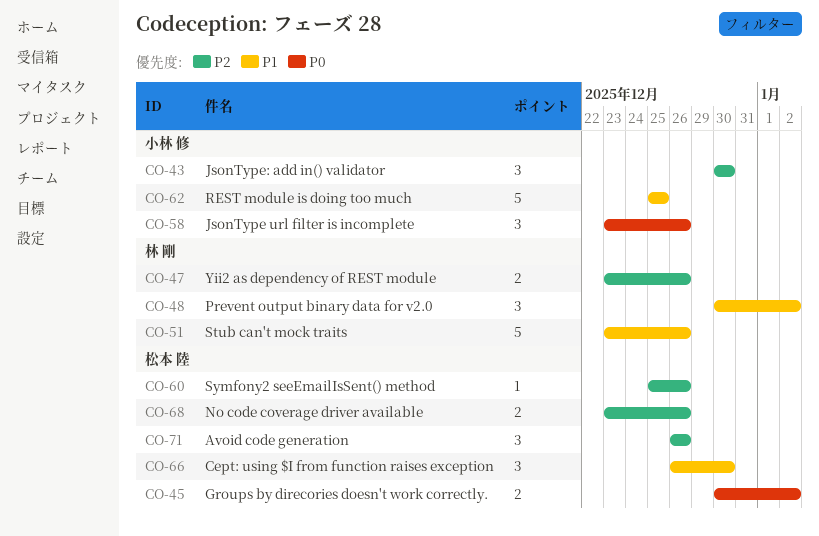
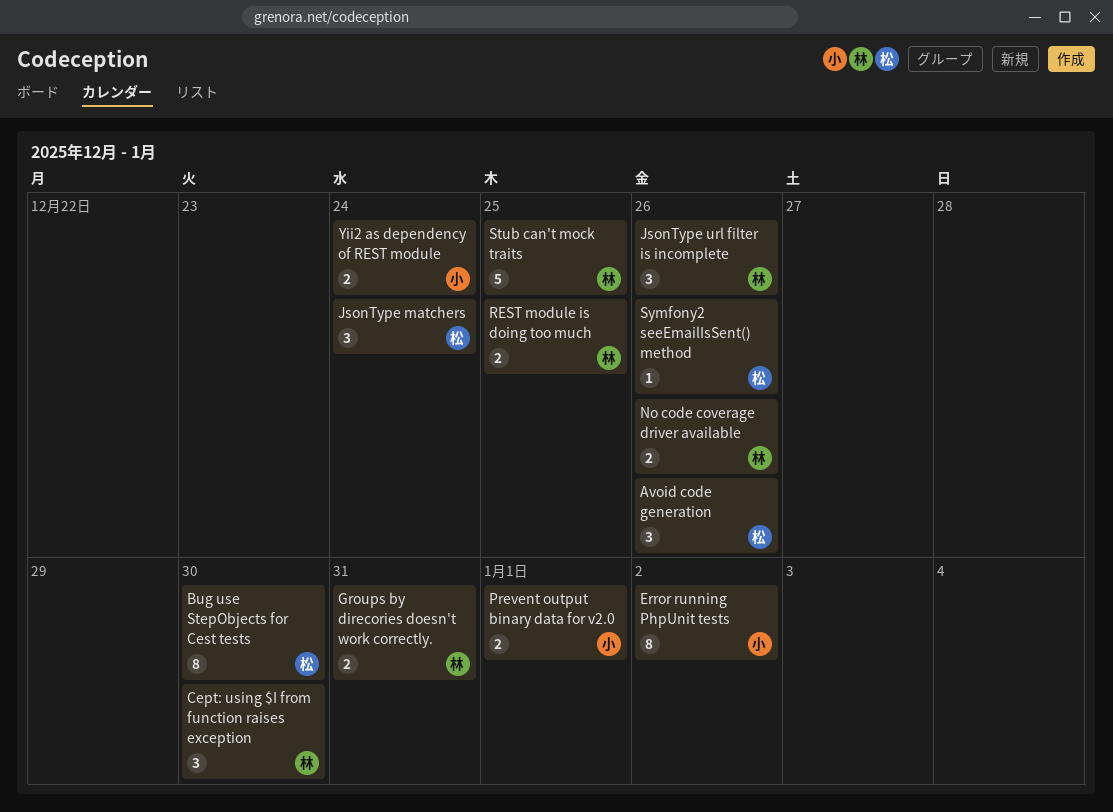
Bug use StepObjects for Cest tests: none -> present
Cept: using $I from function raises exception, owner: 松本 陸 -> 林 剛
Error running PhpUnit tests: none -> present
Groups by direcories doesn't work correctly., owner: 松本 陸 -> 林 剛
Groups by direcories doesn't work correctly., due: Jan 2 -> Dec 31
JsonType matchers: none -> present
JsonType url filter is incomplete, owner: 小林 修 -> 林 剛
JsonType: add in() validator: present -> none
No code coverage driver available, owner: 松本 陸 -> 林 剛
Prevent output binary data for v2.0, owner: 林 剛 -> 小林 修
Prevent output binary data for v2.0, estimate: 3 -> 2
Prevent output binary data for v2.0, due: Jan 2 -> Jan 1
REST module is doing too much, owner: 小林 修 -> 林 剛
REST module is doing too much, estimate: 5 -> 2
Stub can't mock traits, due: Dec 26 -> Dec 25
Yii2 as dependency of REST module, owner: 林 剛 -> 小林 修
Yii2 as dependency of REST module, due: Dec 26 -> Dec 24

